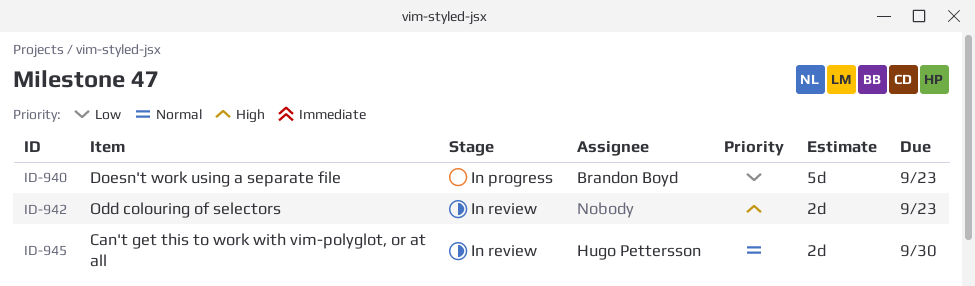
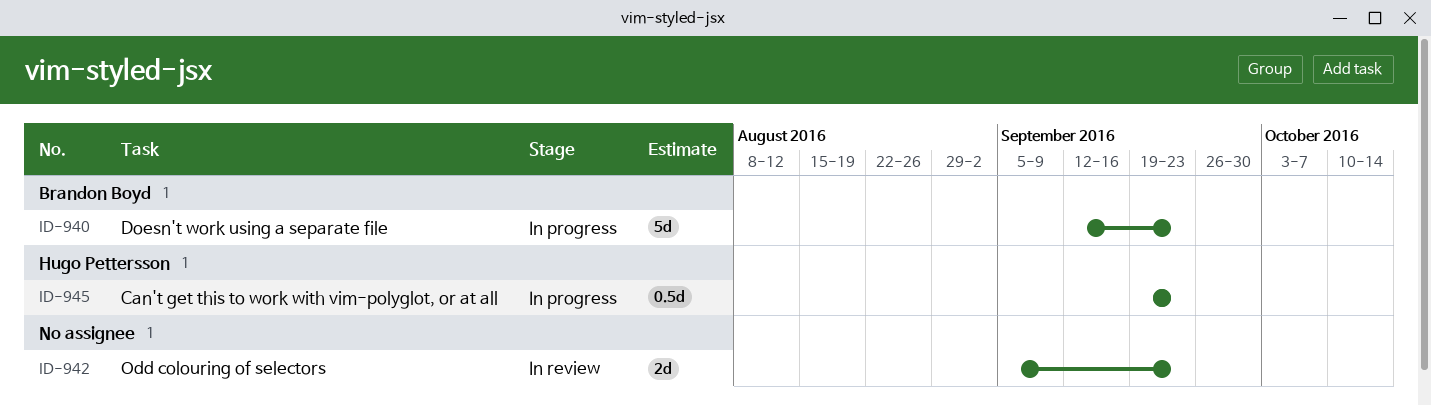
ID-945, status: In review -> In progress
ID-945, estimate: 2d -> 0.5d
ID-945, due: Sep 30 -> Sep 23

